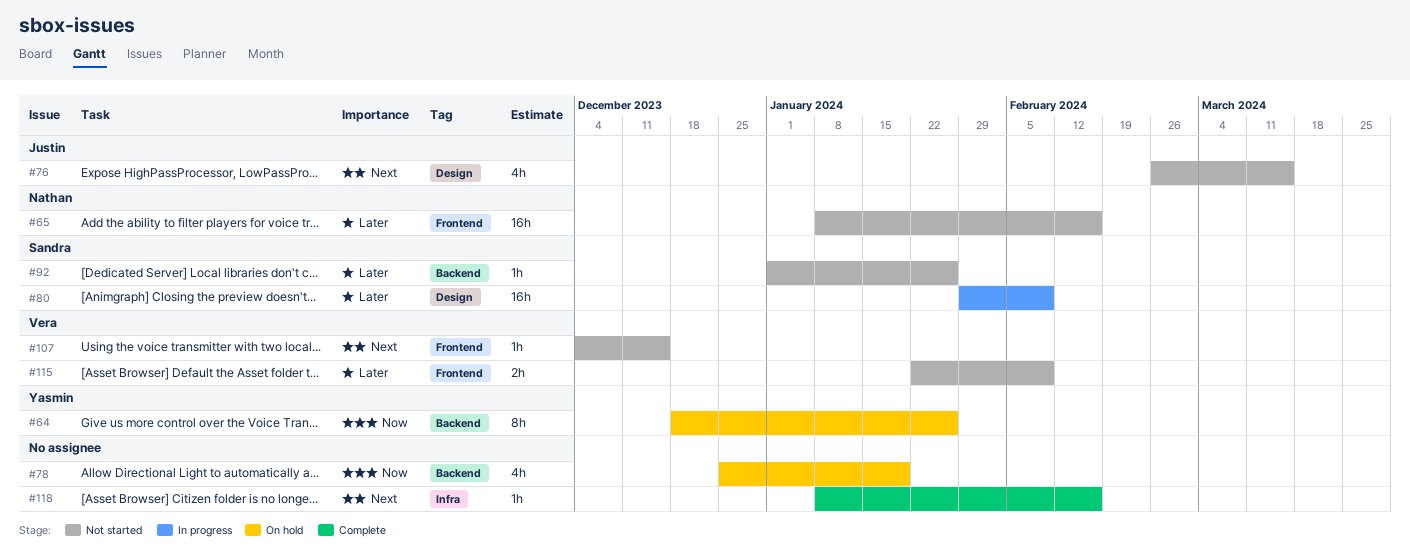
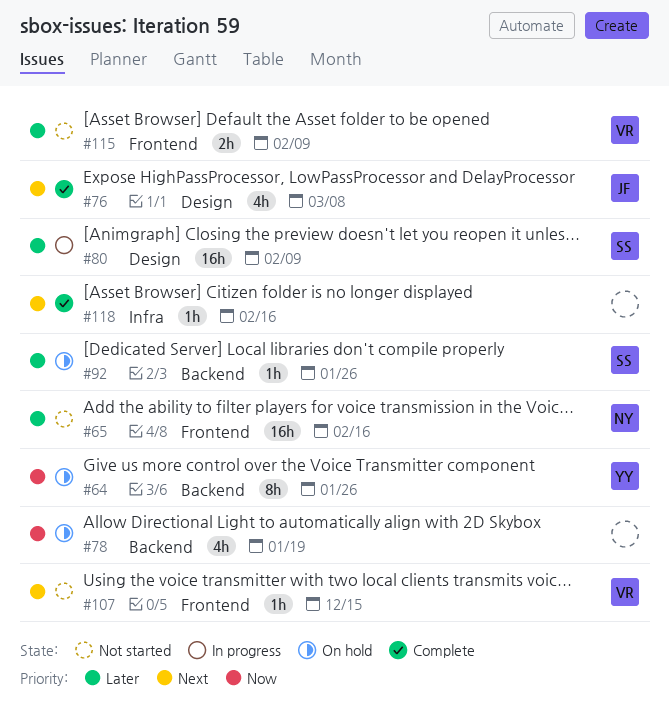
#76, status: Not started -> Complete
#76, due: Mar 15 -> Mar 8
#92, status: Not started -> On hold

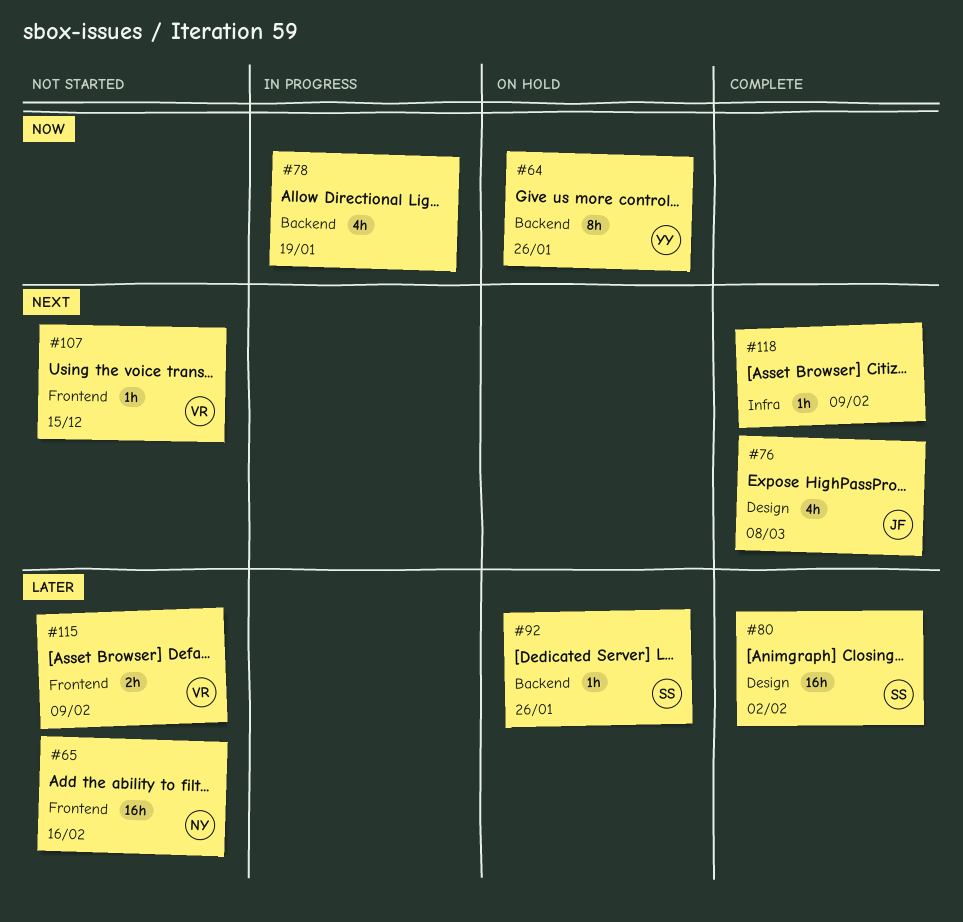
#78, status: On hold -> In progress
#80, status: In progress -> Complete
#80, due: Feb 9 -> Feb 2
#118, due: Feb 16 -> Feb 9

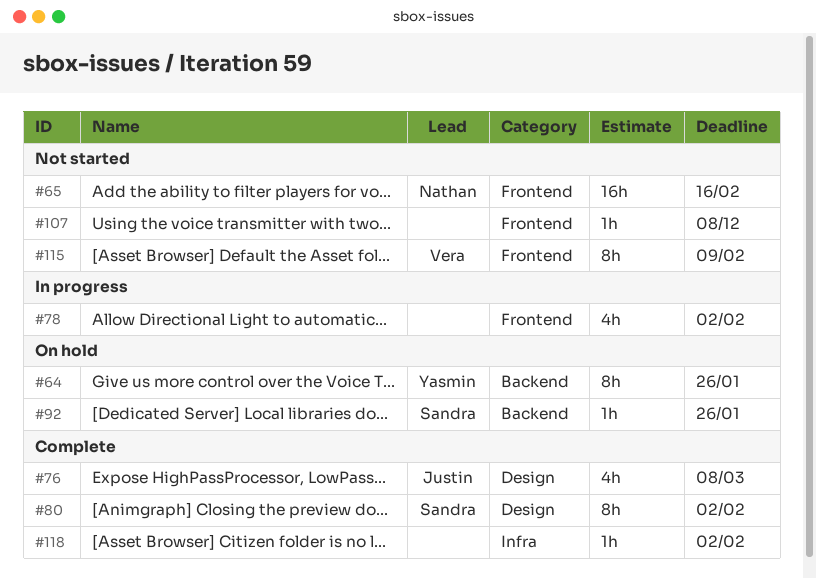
#78, label: Backend -> Frontend
#78, due: Jan 19 -> Feb 2
#80, estimate: 16h -> 8h
#107, owner: Vera -> none
#107, due: Dec 15 -> Dec 8
#115, estimate: 2h -> 8h
#118, due: Feb 9 -> Feb 2

